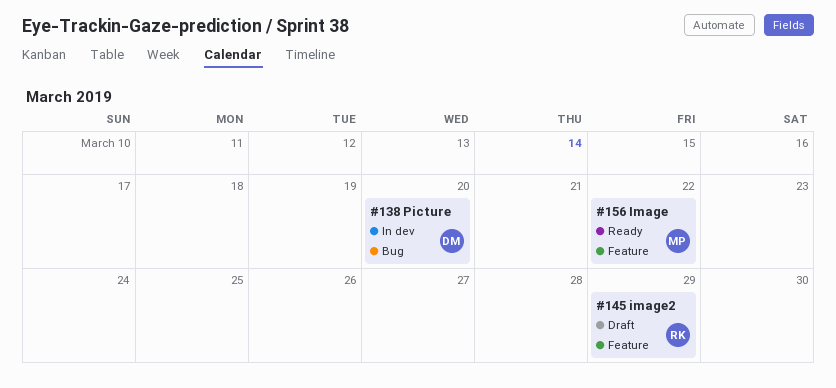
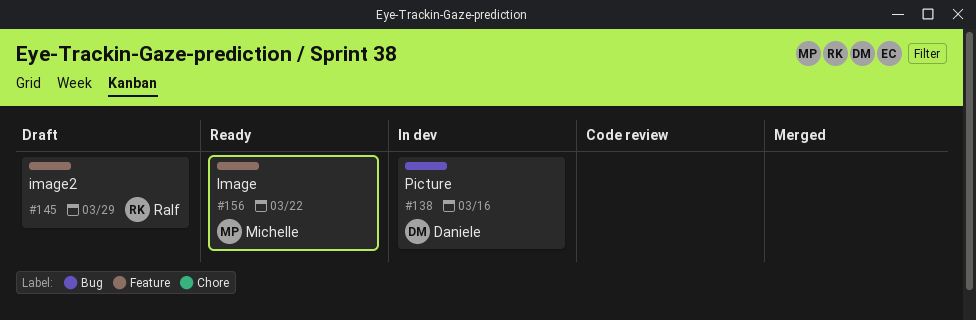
#138, due: Mar 20 -> Mar 16

